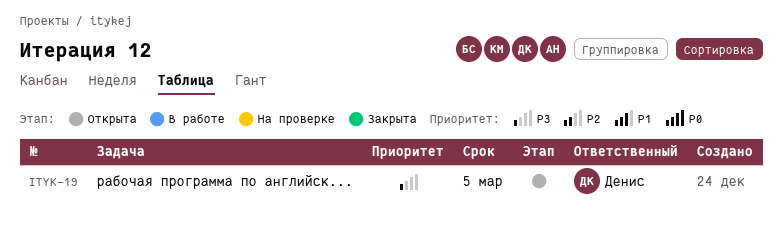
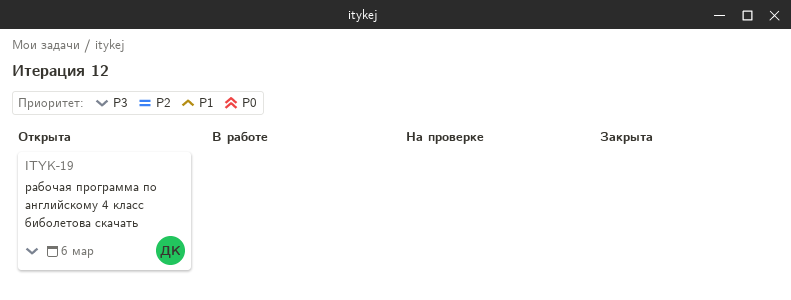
ITYK-19, due: Mar 5 -> Mar 6

